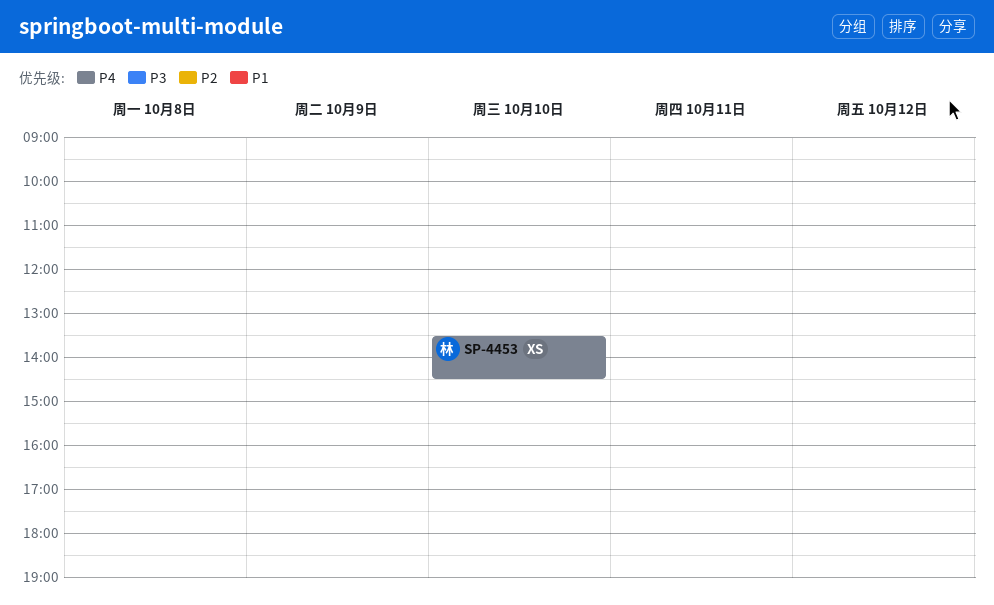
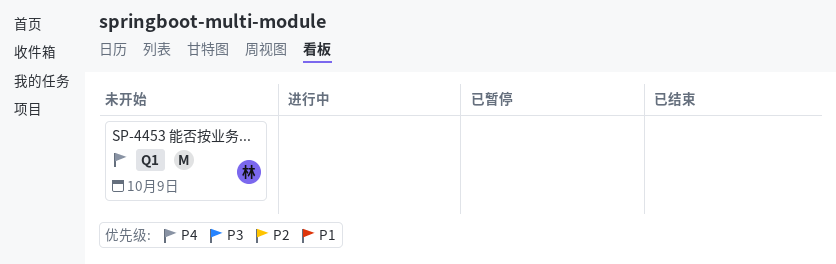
SP-4453, estimate: XS -> M
SP-4453, day: Oct 10 -> Oct 9

